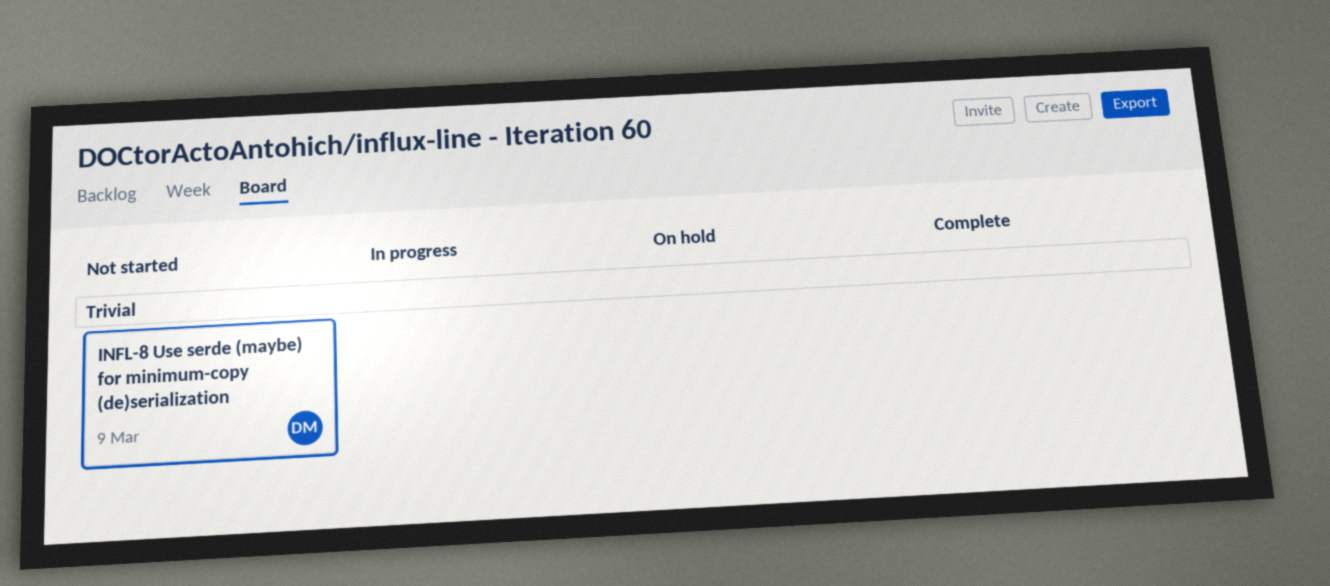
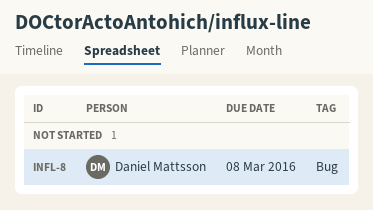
INFL-8, due: Mar 9 -> Mar 8

